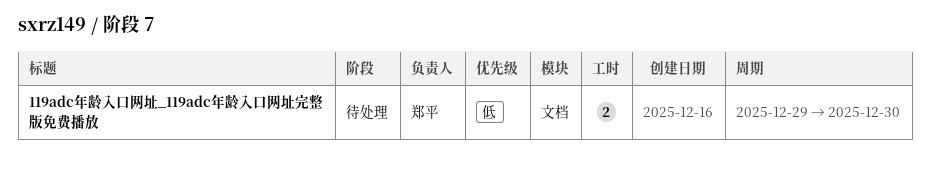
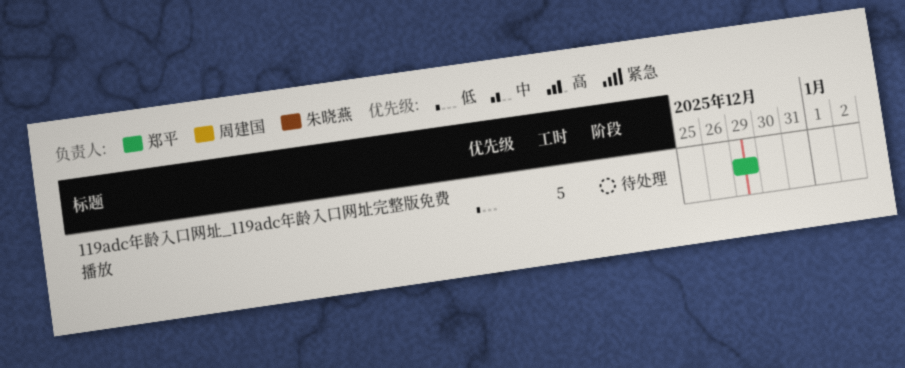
119adc年龄入口网址_119adc年龄入口网址完整版免费播放, estimate: 2 -> 5
119adc年龄入口网址_119adc年龄入口网址完整版免费播放, due: Dec 30 -> Dec 29

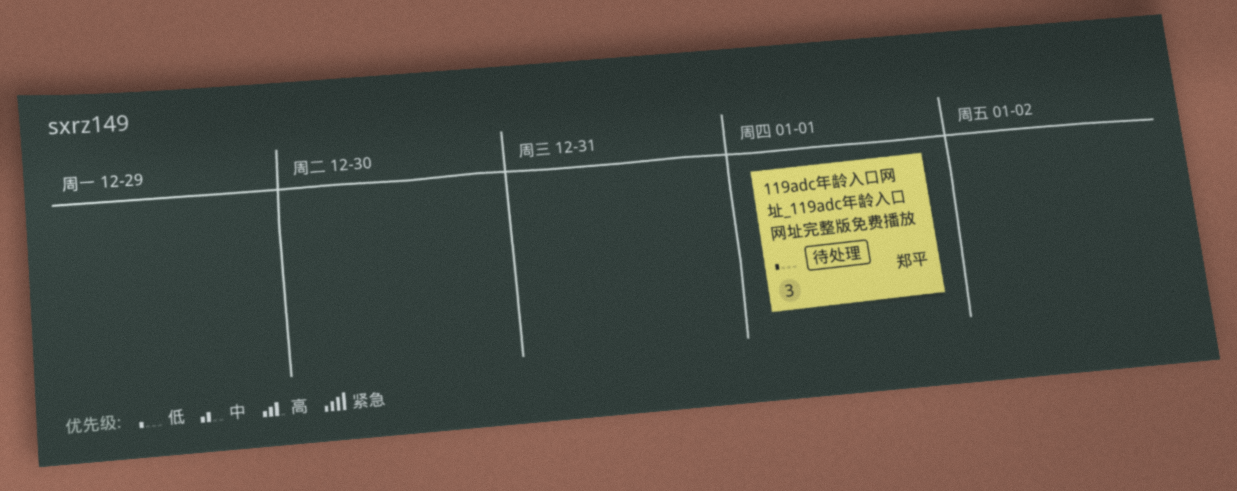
119adc年龄入口网址_119adc年龄入口网址完整版免费播放, estimate: 5 -> 3
119adc年龄入口网址_119adc年龄入口网址完整版免费播放, due: Dec 29 -> Jan 1

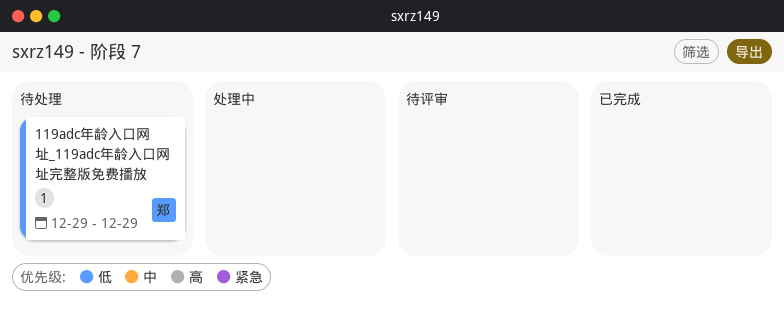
119adc年龄入口网址_119adc年龄入口网址完整版免费播放, estimate: 3 -> 1
119adc年龄入口网址_119adc年龄入口网址完整版免费播放, due: Jan 1 -> Dec 29

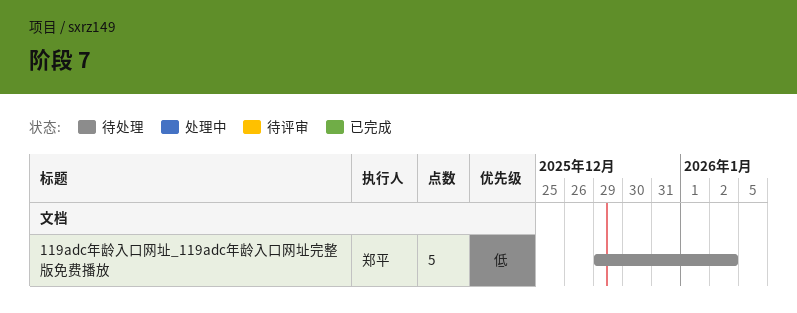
119adc年龄入口网址_119adc年龄入口网址完整版免费播放, estimate: 1 -> 5
119adc年龄入口网址_119adc年龄入口网址完整版免费播放, due: Dec 29 -> Jan 2

